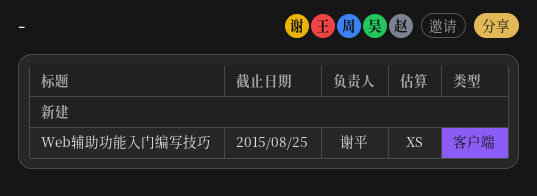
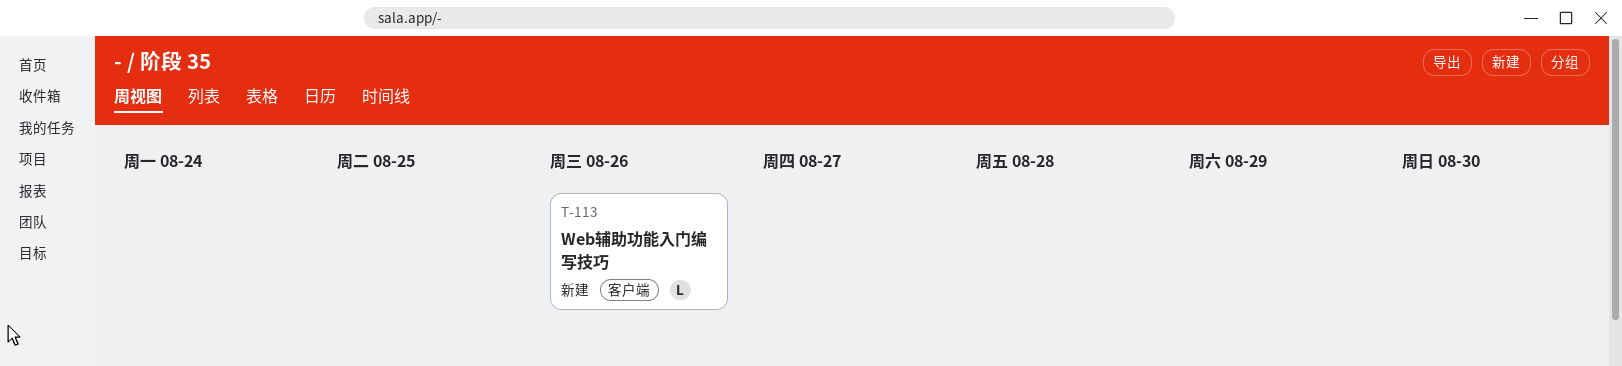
Web辅助功能入门编写技巧, estimate: XS -> L
Web辅助功能入门编写技巧, due: Aug 25 -> Aug 26

